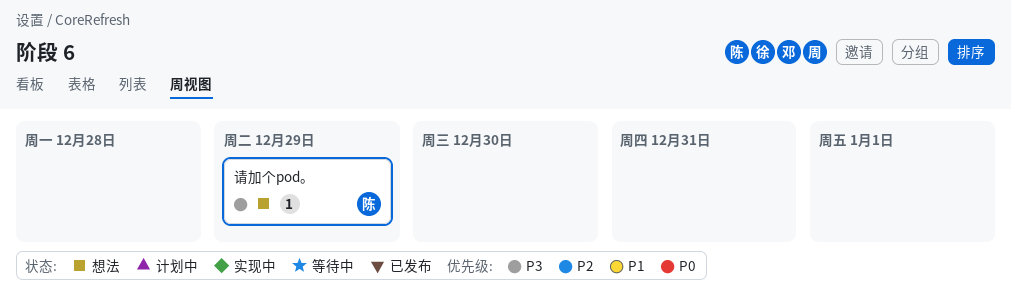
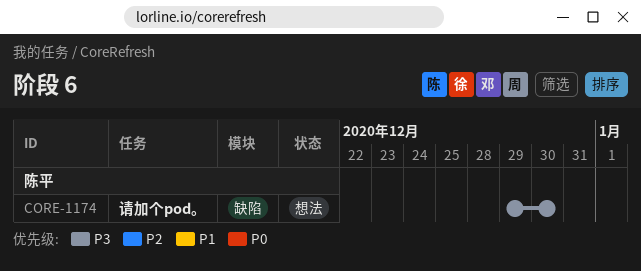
请加个pod。, due: Dec 29 -> Dec 30

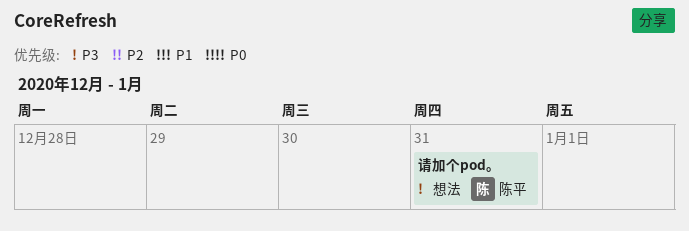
请加个pod。, due: Dec 30 -> Dec 31

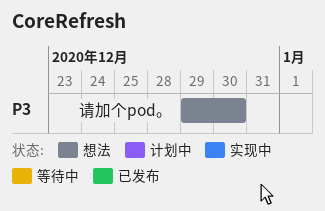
请加个pod。, due: Dec 31 -> Dec 30

